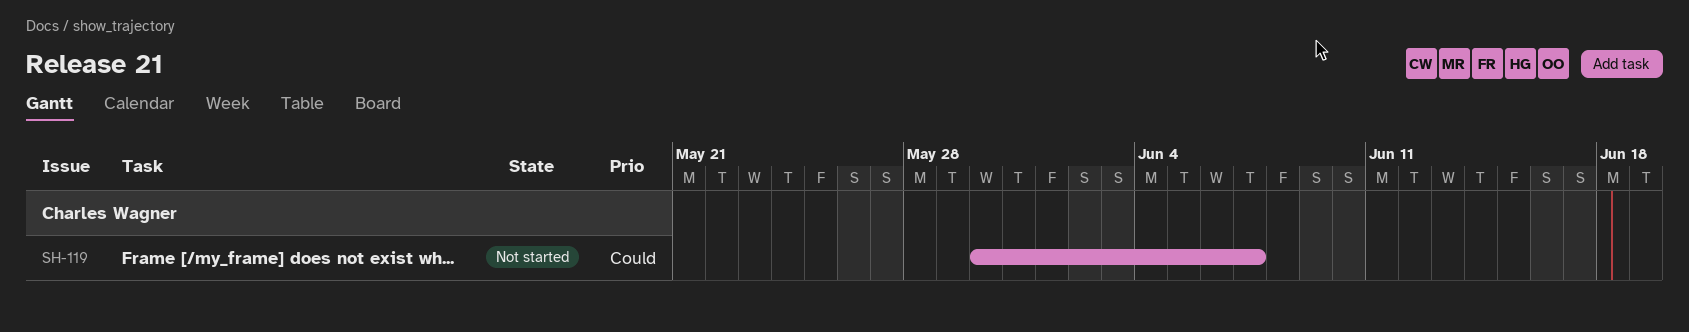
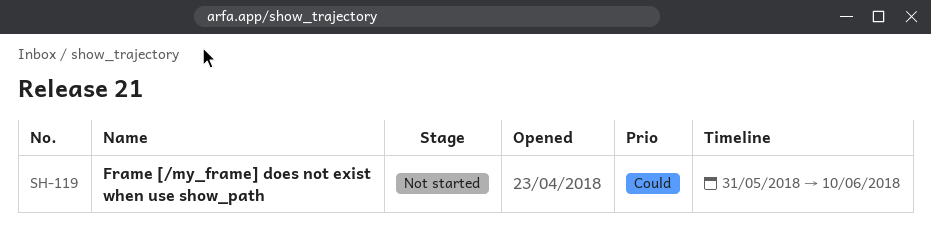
SH-119, start: May 30 -> May 31
SH-119, due: Jun 7 -> Jun 10

